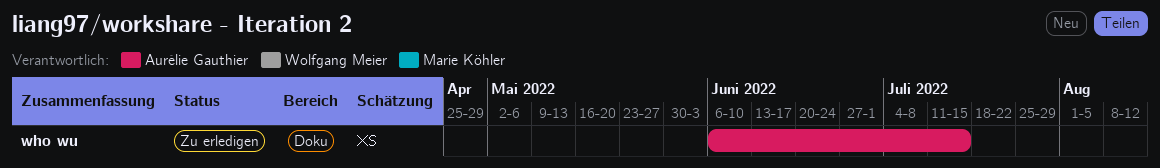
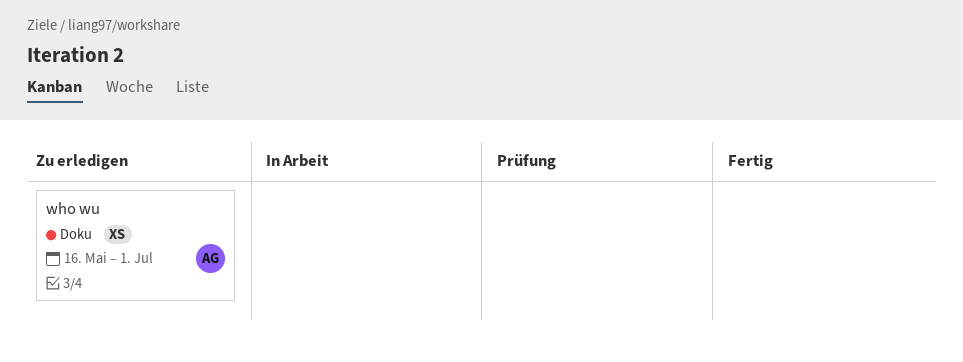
who wu, start: Jun 6 -> May 16
who wu, due: Jul 15 -> Jul 1

